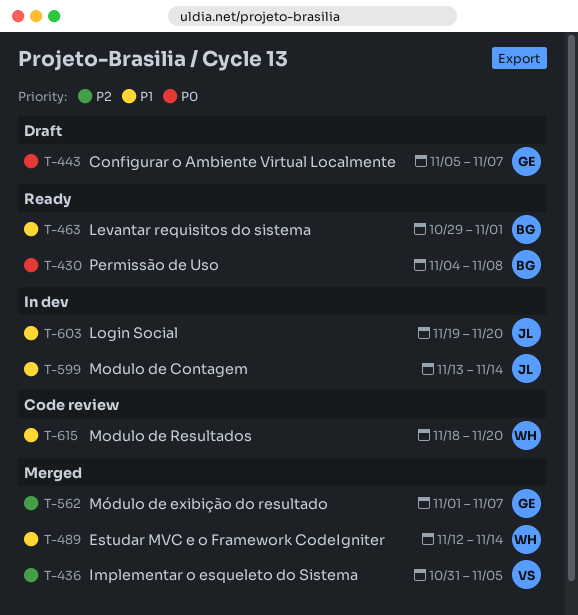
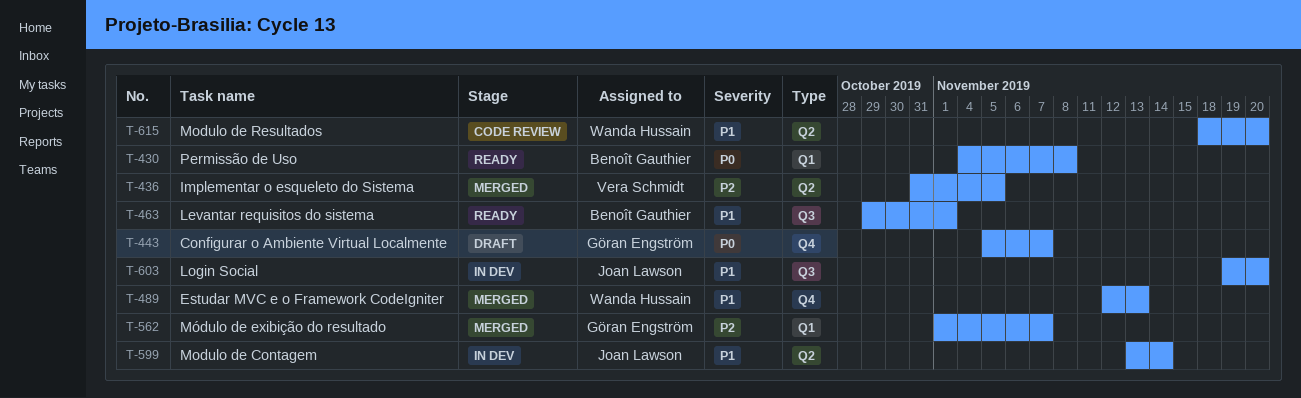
T-489, due: Nov 14 -> Nov 13

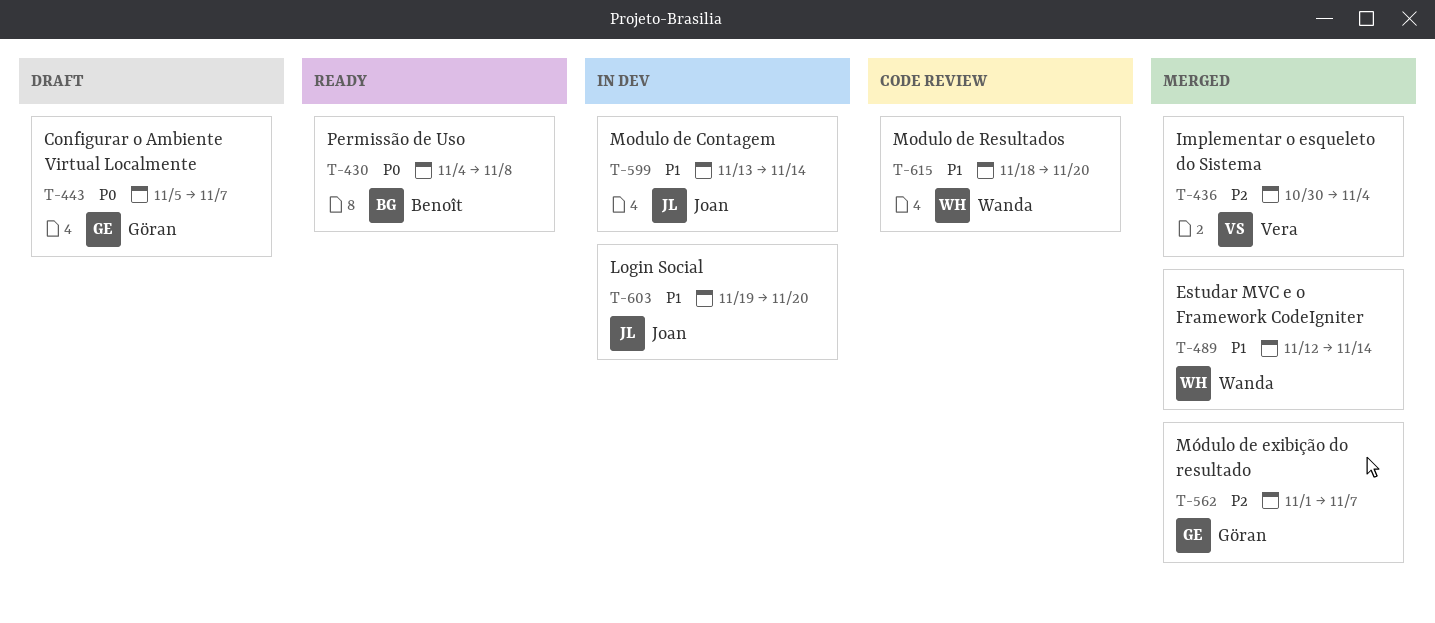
T-436, start: Oct 31 -> Oct 30
T-436, due: Nov 5 -> Nov 4
T-463: present -> none
T-489, due: Nov 13 -> Nov 14

